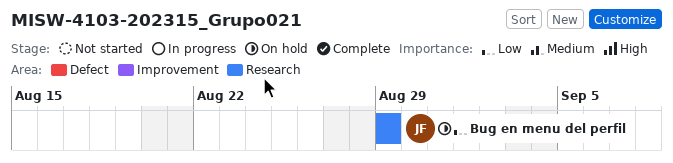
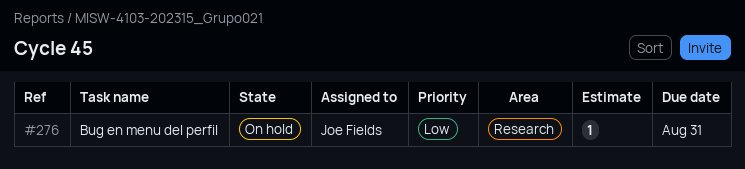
Bug en menu del perfil, due: Aug 29 -> Aug 31

